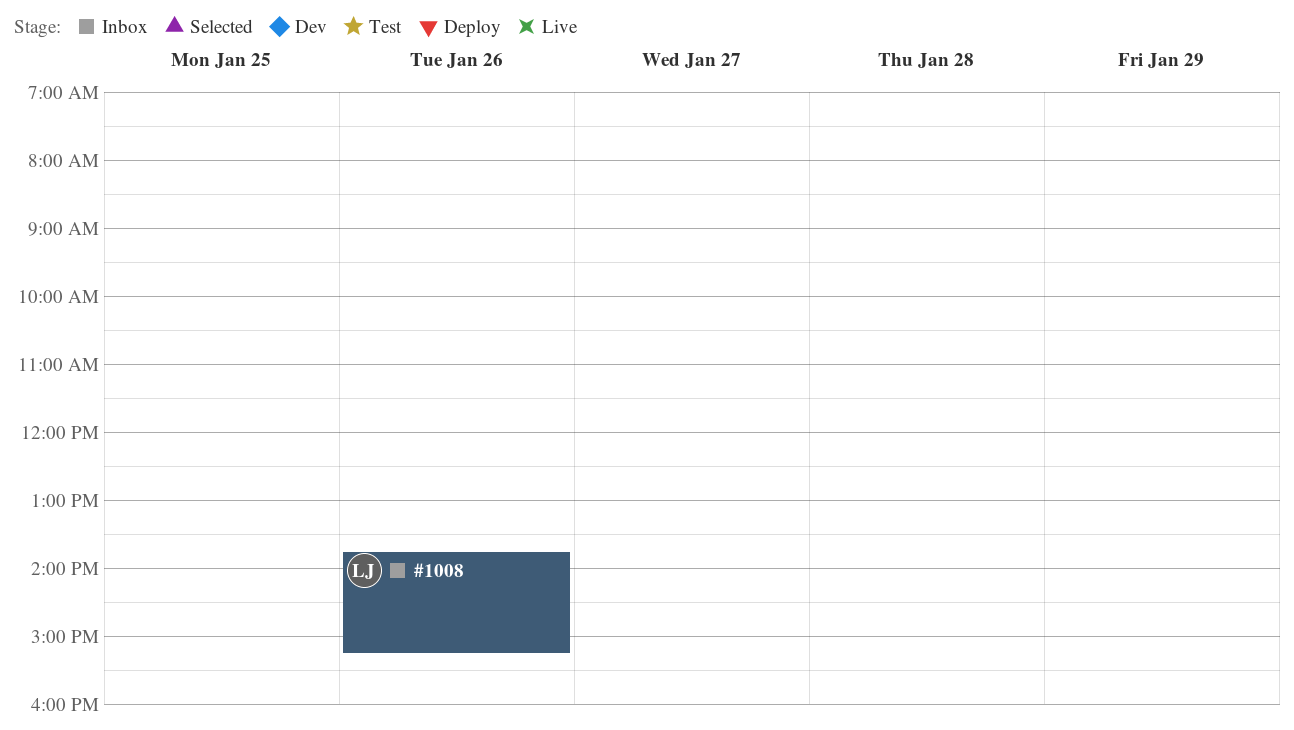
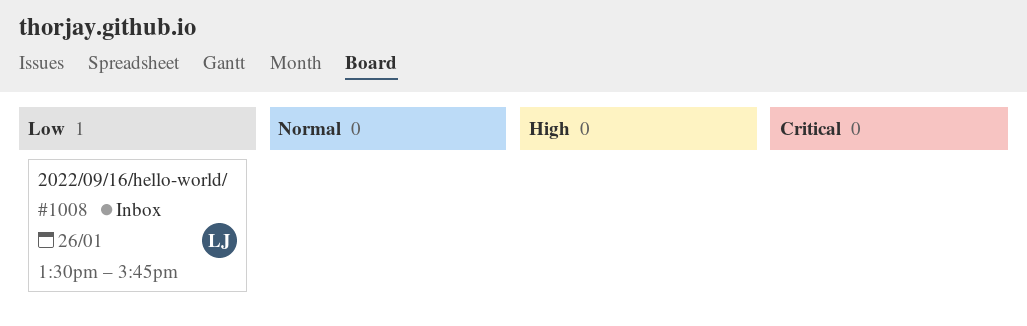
#1008, begins: 13:45 -> 13:30
#1008, ends: 15:15 -> 15:45

